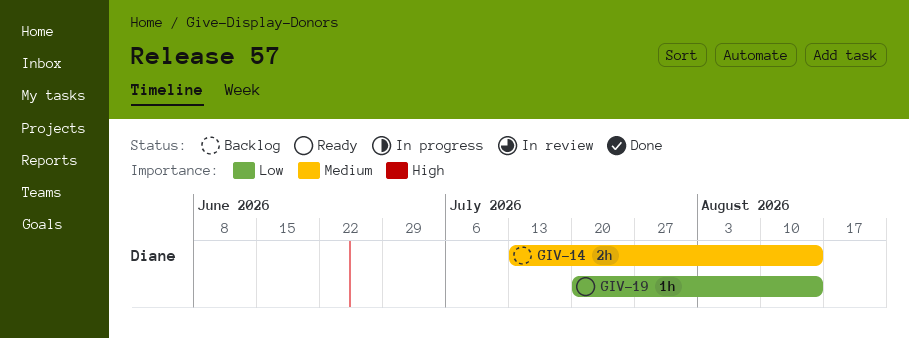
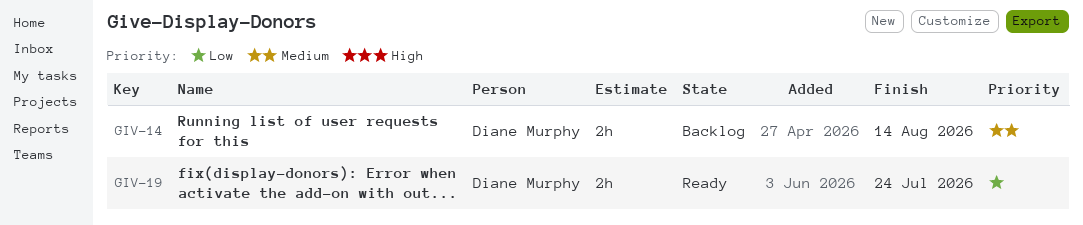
GIV-19, estimate: 1h -> 2h
GIV-19, due: Aug 14 -> Jul 24

